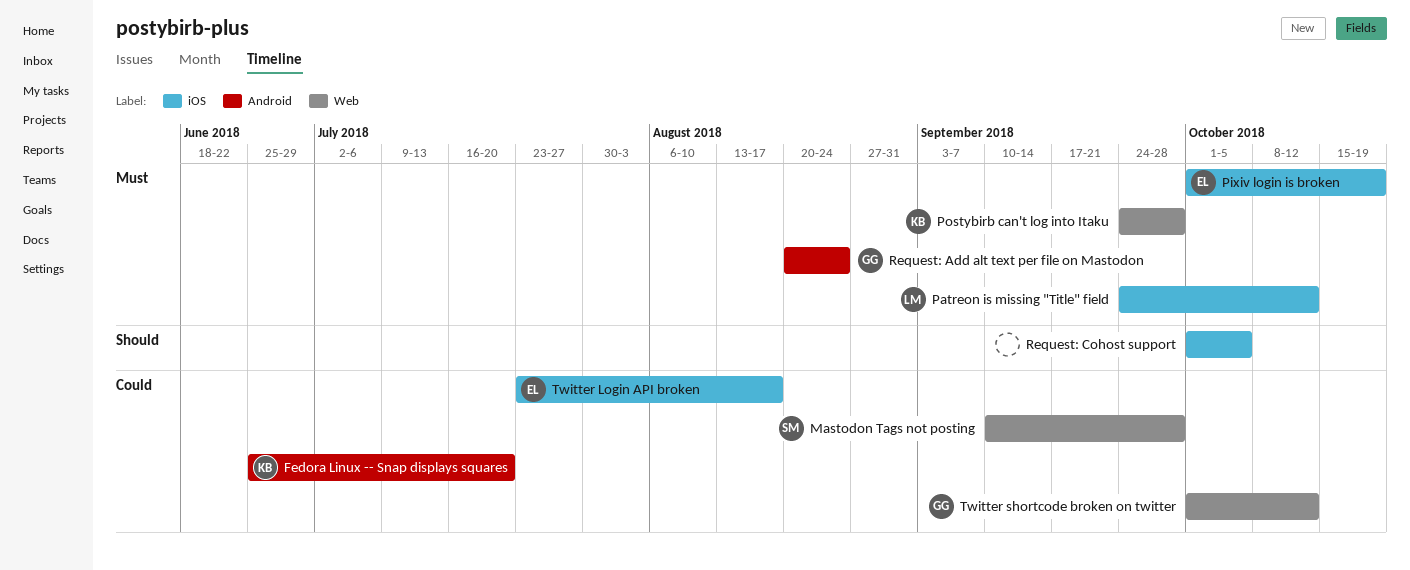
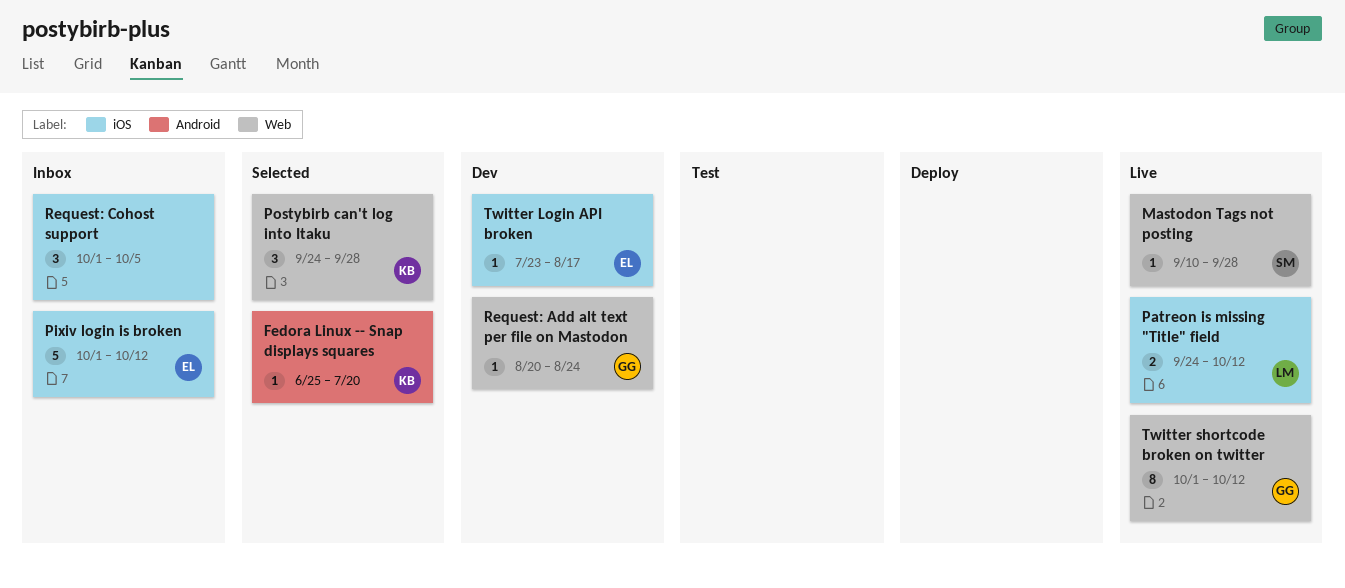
Pixiv login is broken, due: Oct 19 -> Oct 12
Request: Add alt text per file on Mastodon, label: Android -> Web

